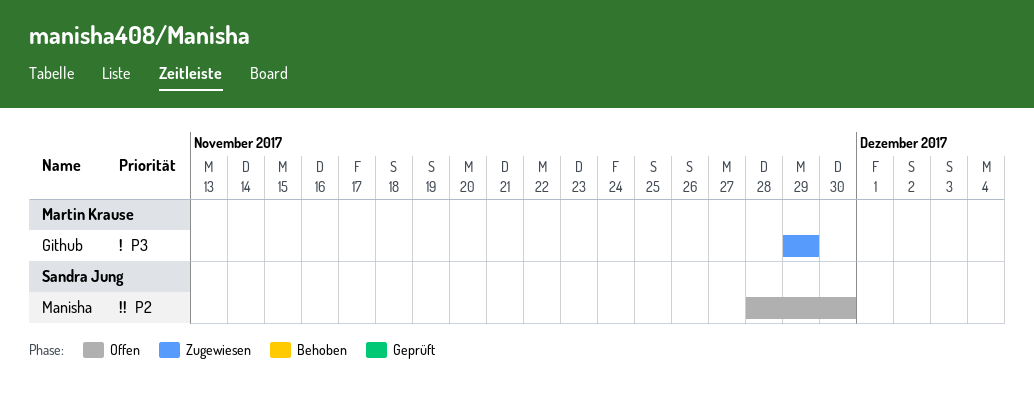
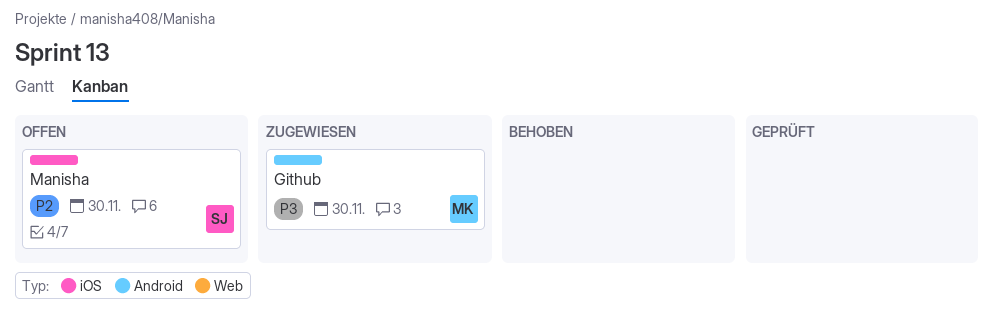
Github, due: Nov 29 -> Nov 30

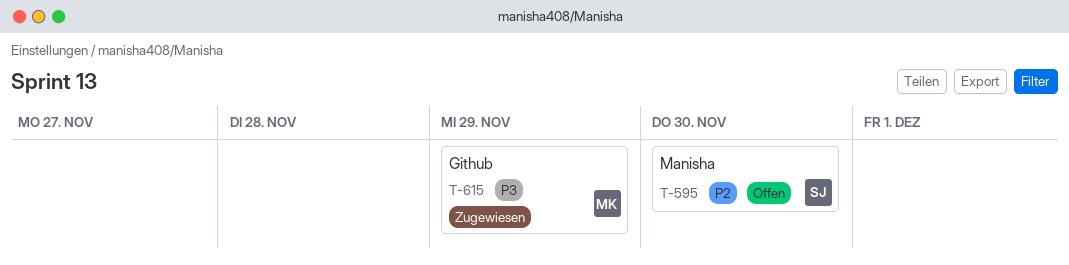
Github, due: Nov 30 -> Nov 29

